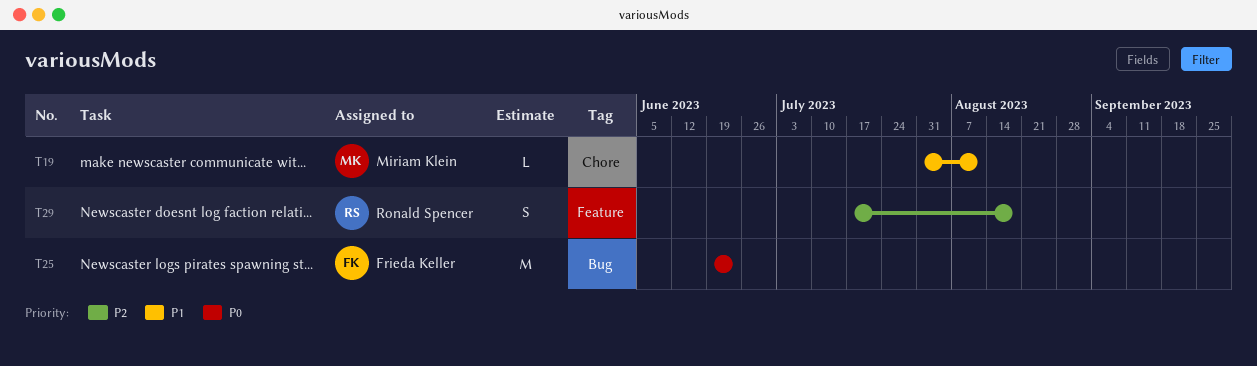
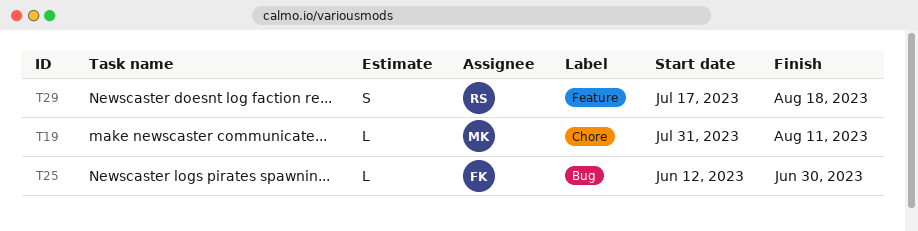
T25, estimate: M -> L
T25, start: Jun 19 -> Jun 12
T25, due: Jun 23 -> Jun 30

